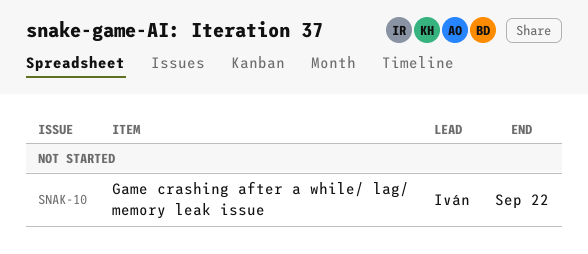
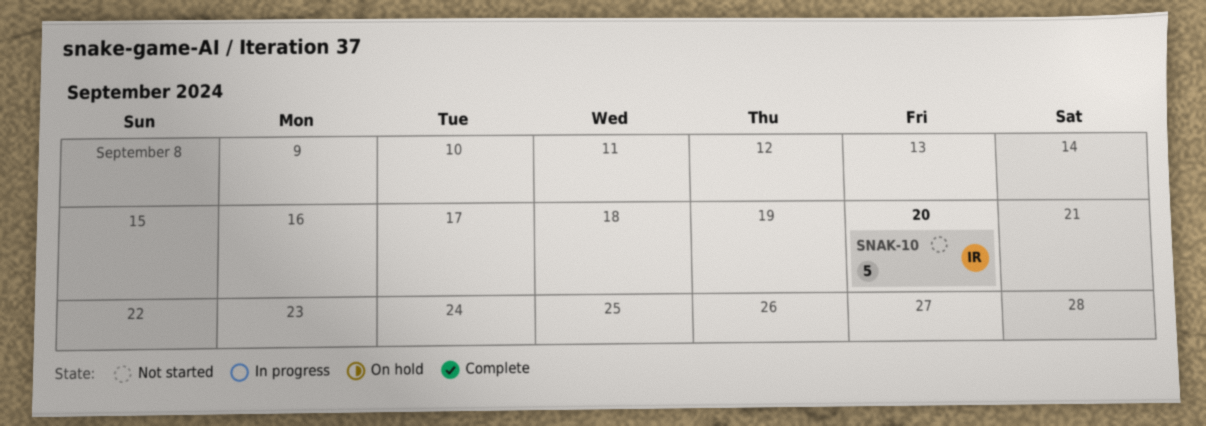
SNAK-10, due: Sep 22 -> Sep 20

